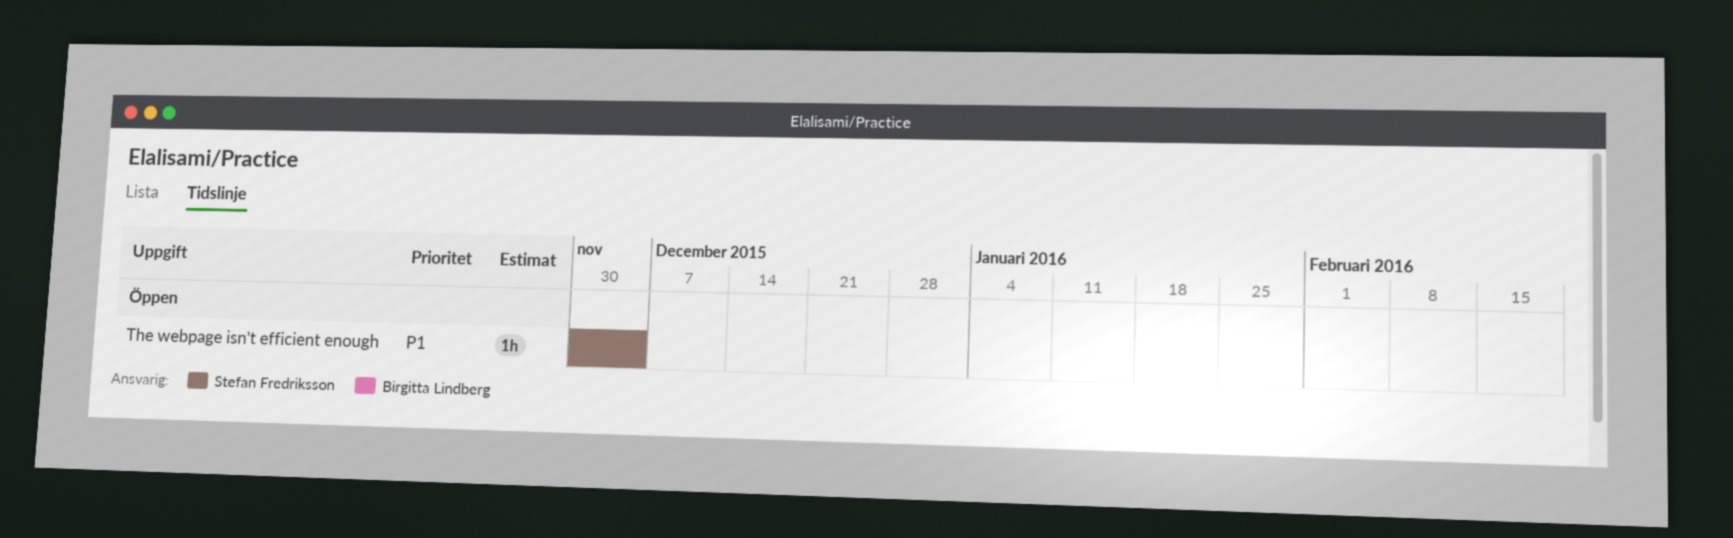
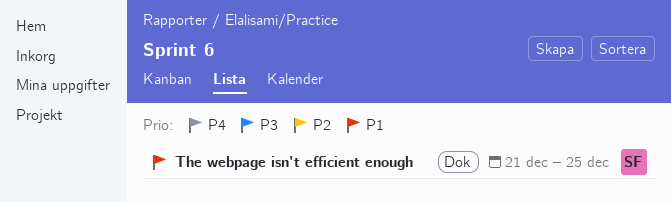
The webpage isn't efficient enough, start: Nov 30 -> Dec 21
The webpage isn't efficient enough, due: Dec 4 -> Dec 25

